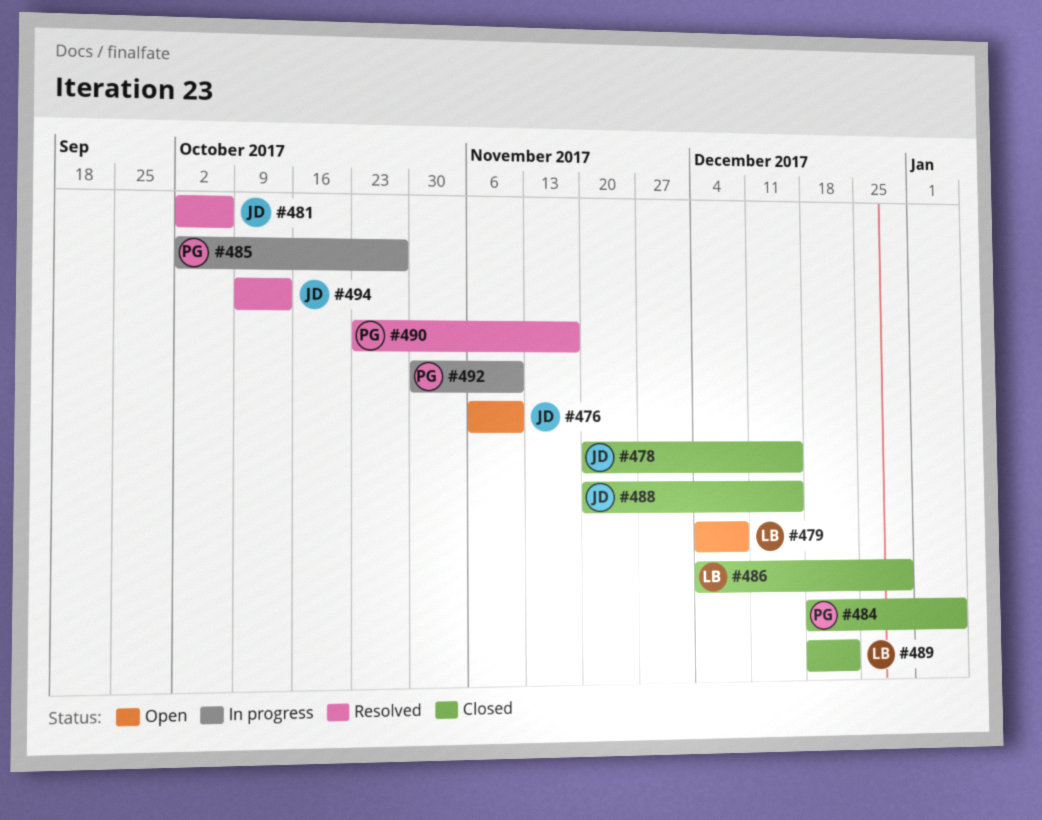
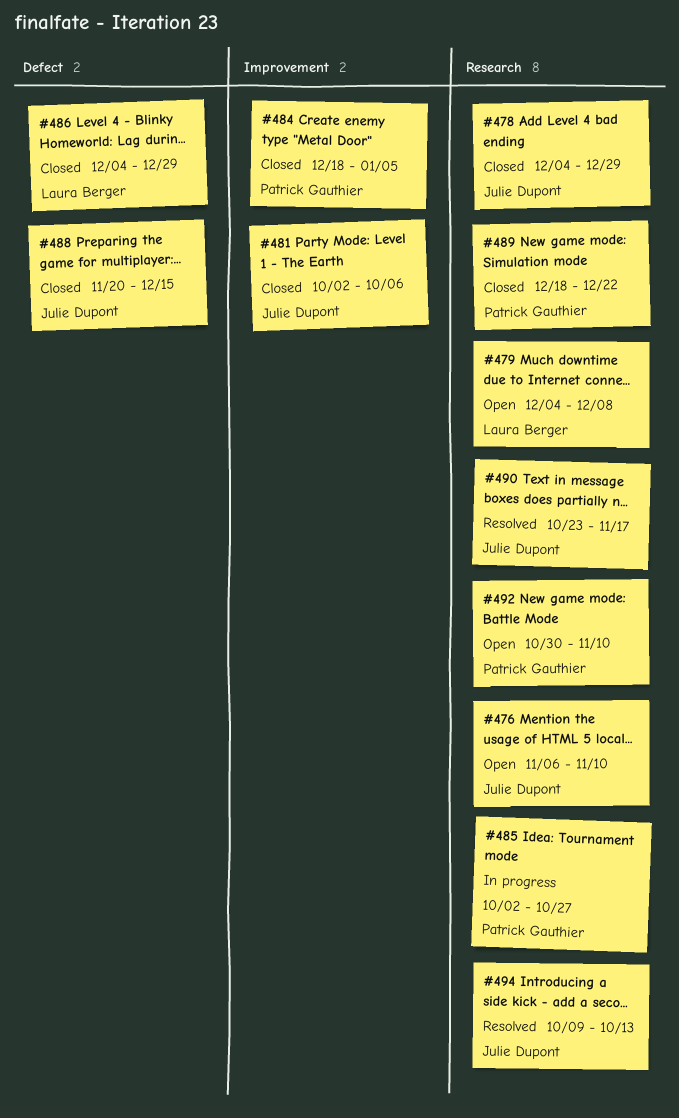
#478, start: Nov 20 -> Dec 4
#478, due: Dec 15 -> Dec 29
#481, status: Resolved -> Closed
#489, owner: Laura Berger -> Patrick Gauthier
#490, owner: Patrick Gauthier -> Julie Dupont
#492, status: In progress -> Open

